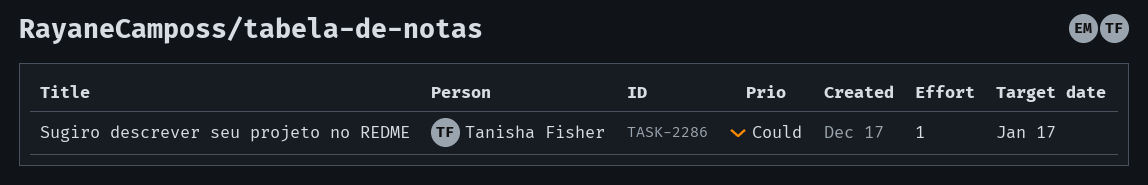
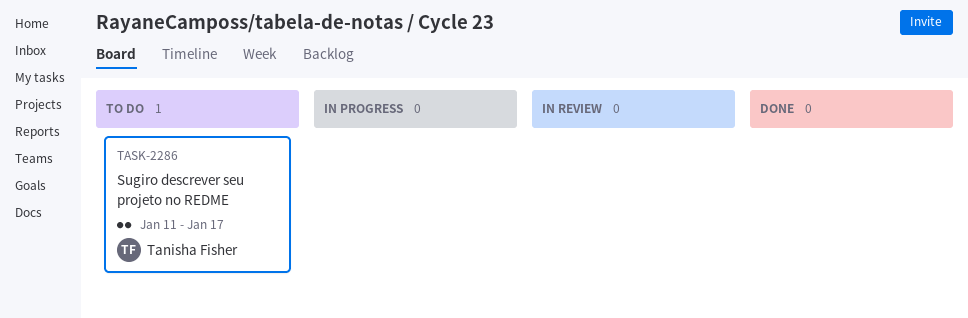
TASK-2286, estimate: 1 -> 2

